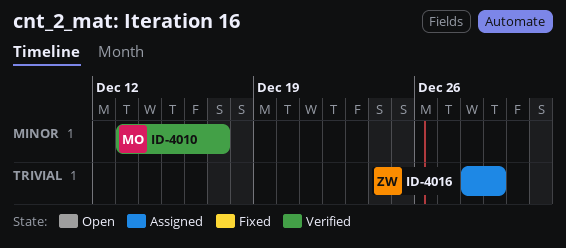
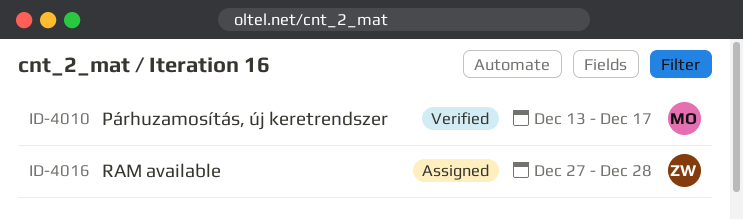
ID-4016, start: Dec 28 -> Dec 27
ID-4016, due: Dec 29 -> Dec 28

